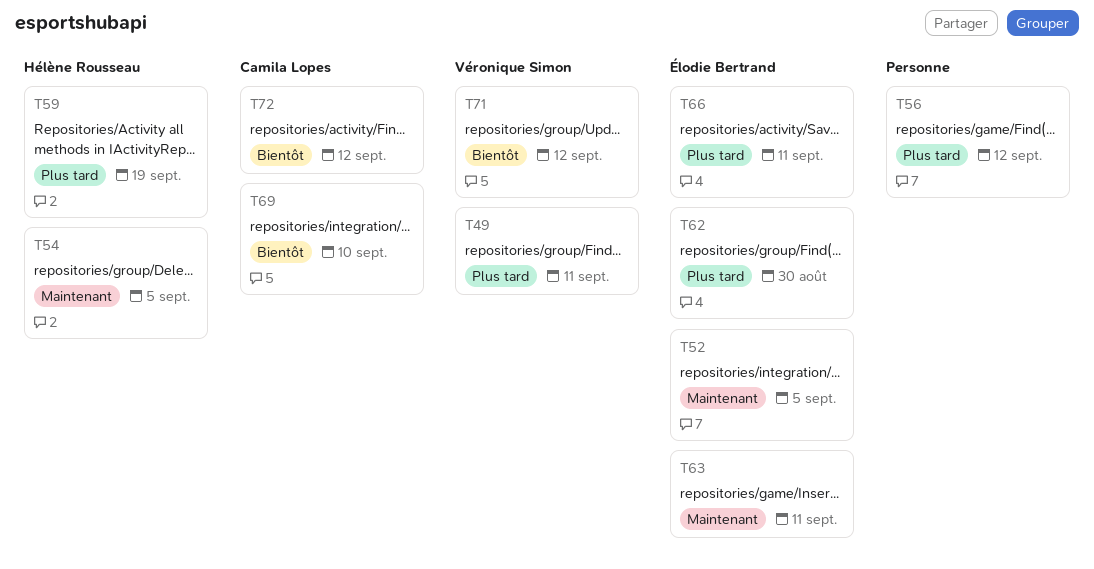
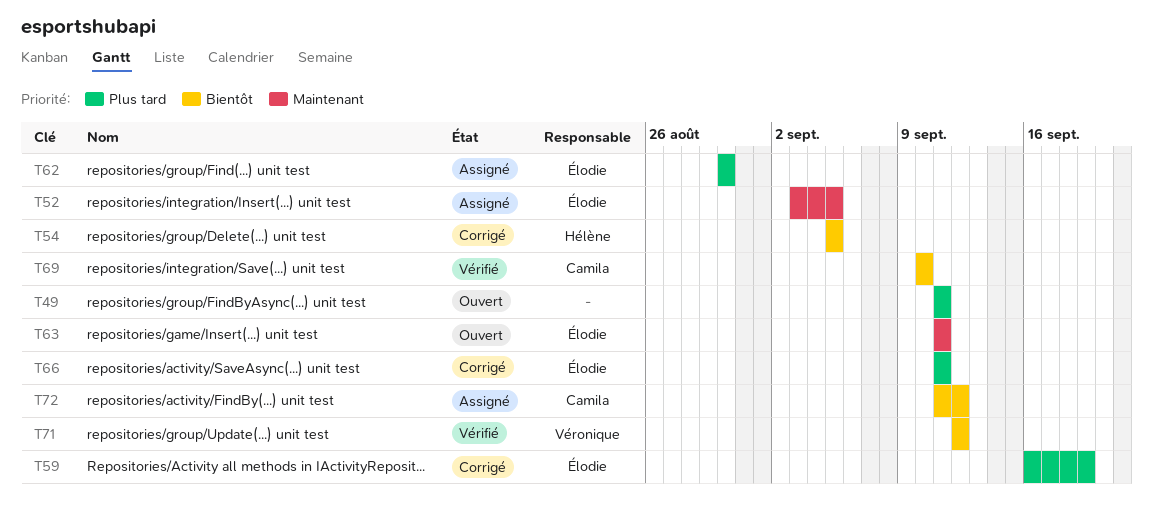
T49, owner: Véronique Simon -> none
T54, priority: Maintenant -> Bientôt
T56: present -> none
T59, owner: Hélène Rousseau -> Élodie Bertrand

